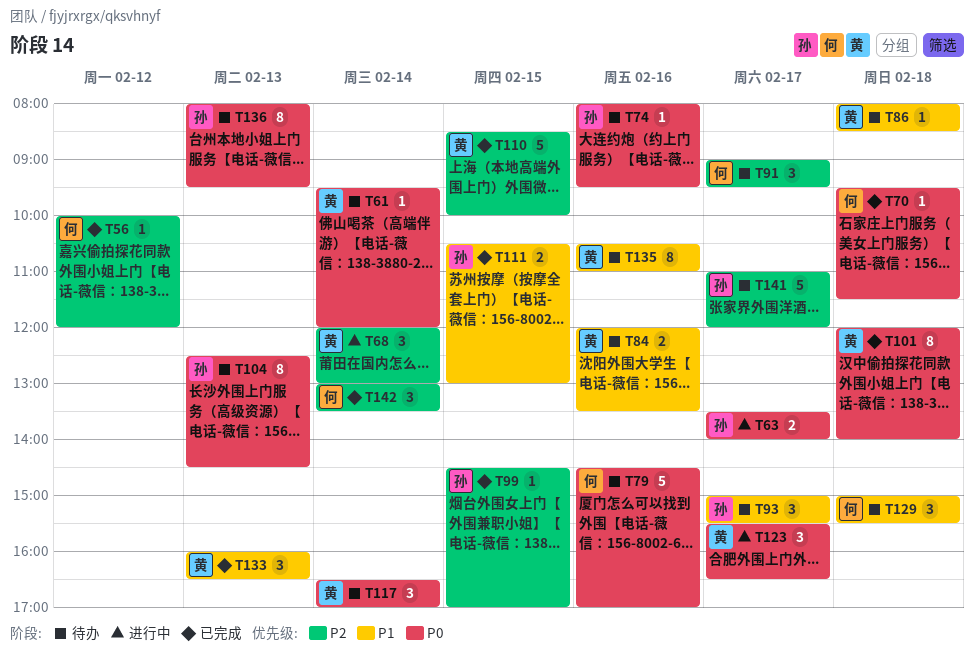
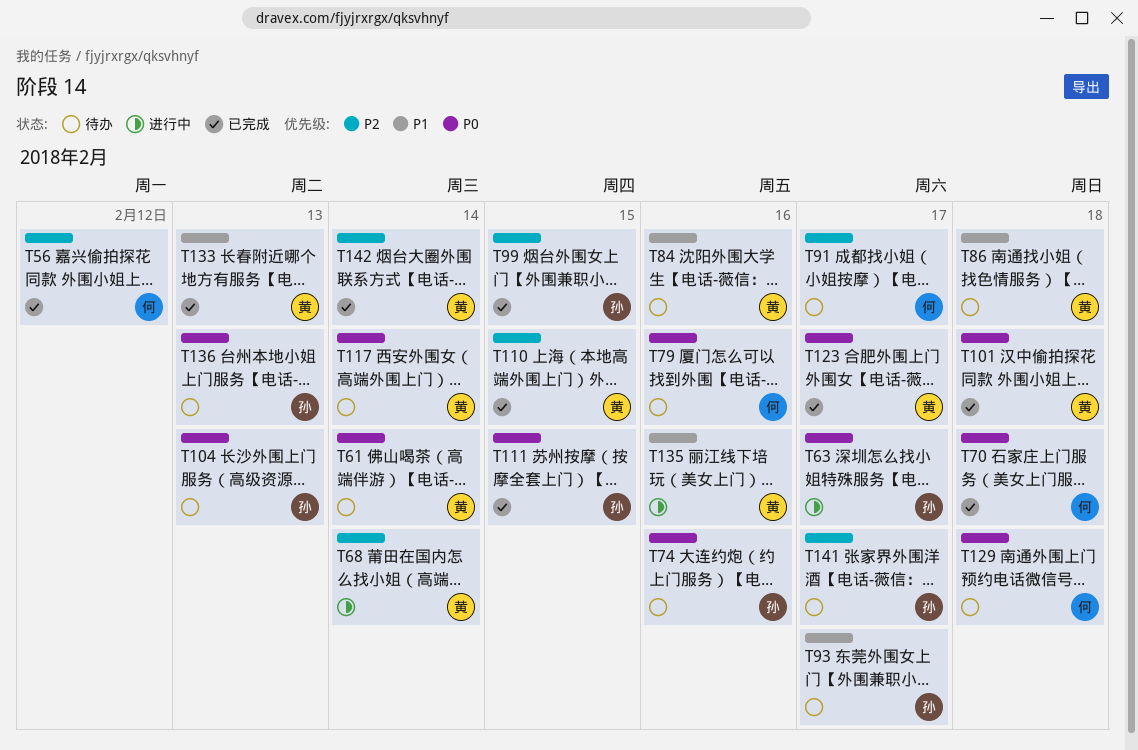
T111, priority: P1 -> P0
T123, status: 进行中 -> 已完成
T129, priority: P1 -> P0
T135, status: 待办 -> 进行中
T142, owner: 何 -> 黄

